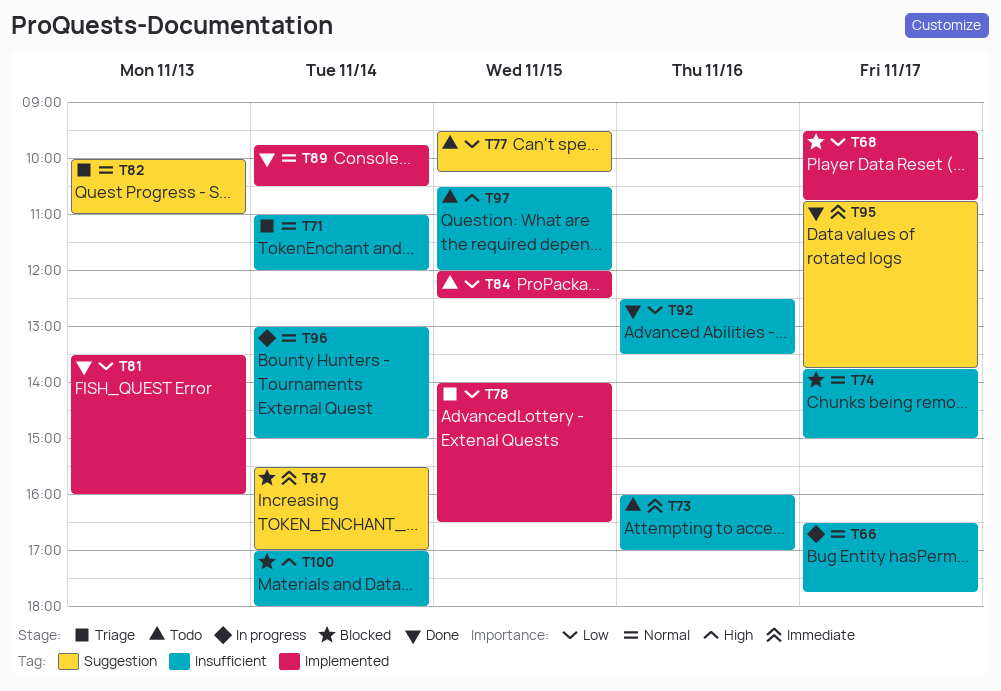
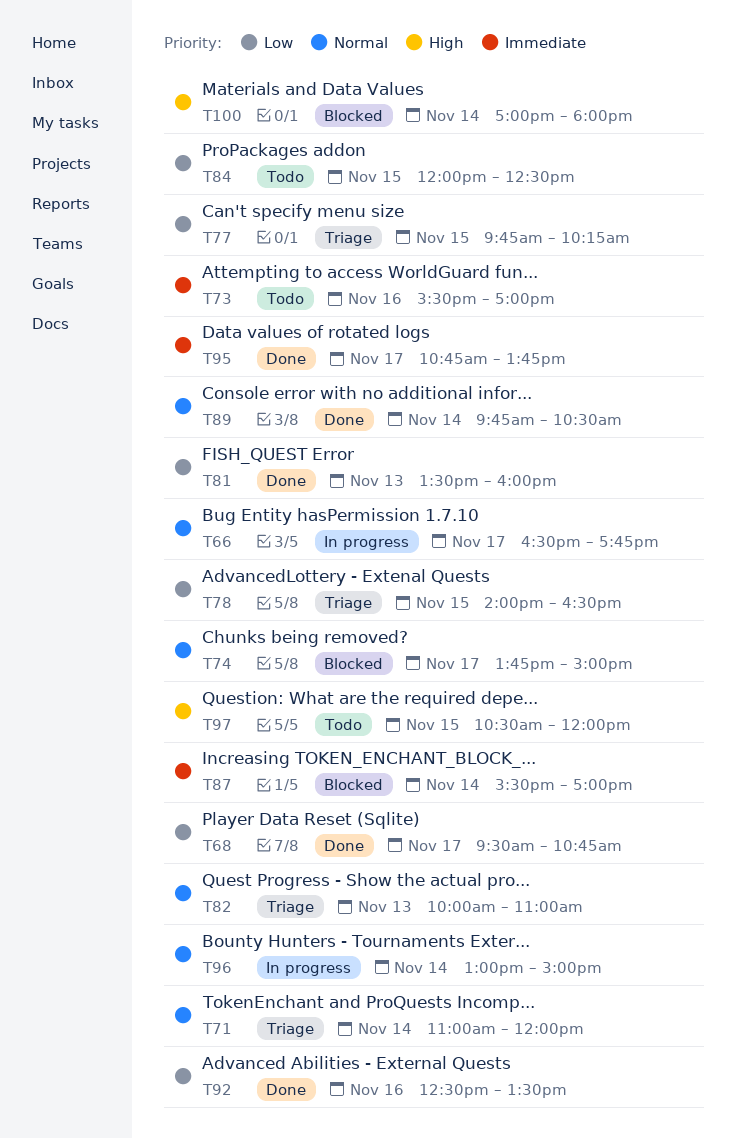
T68, status: Blocked -> Done
T73, begins: 16:00 -> 15:30
T77, status: Todo -> Triage
T77, begins: 09:30 -> 09:45

